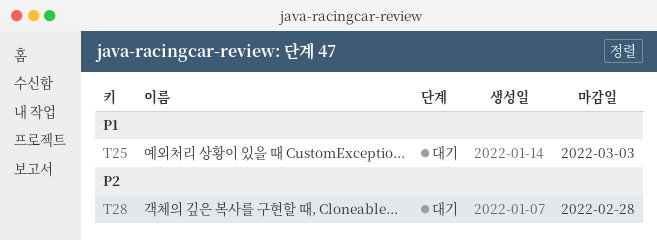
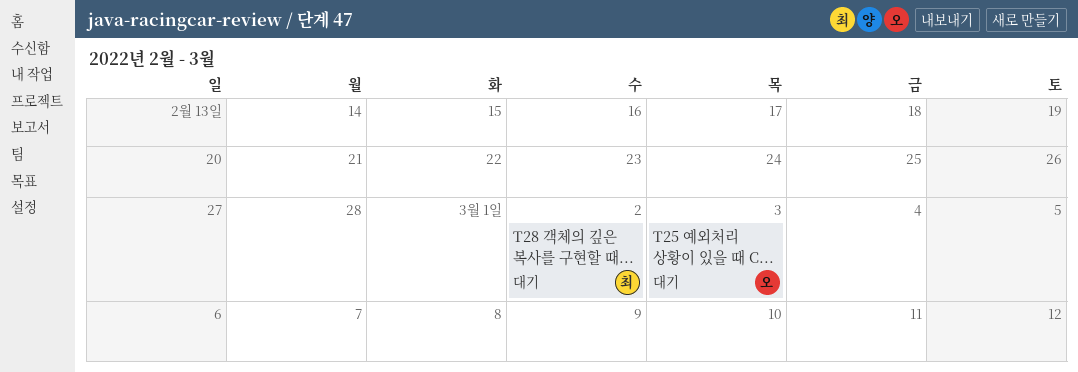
T28, due: Feb 28 -> Mar 2

